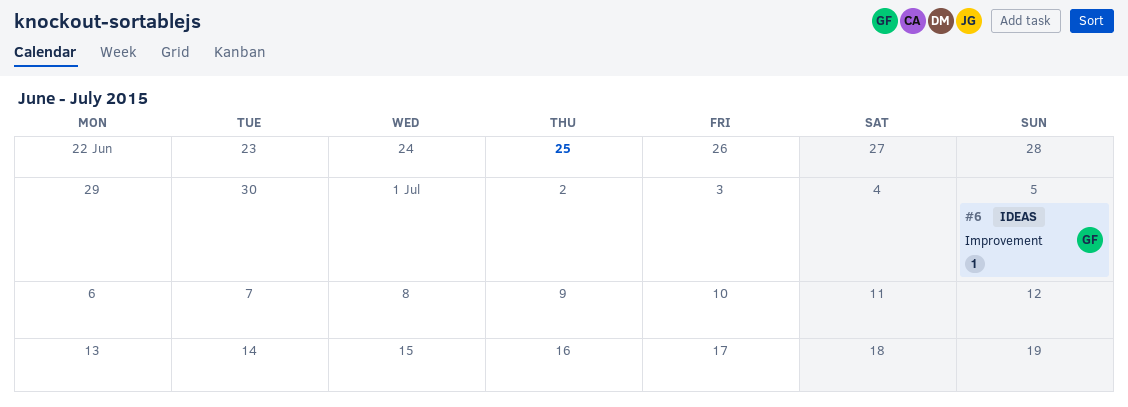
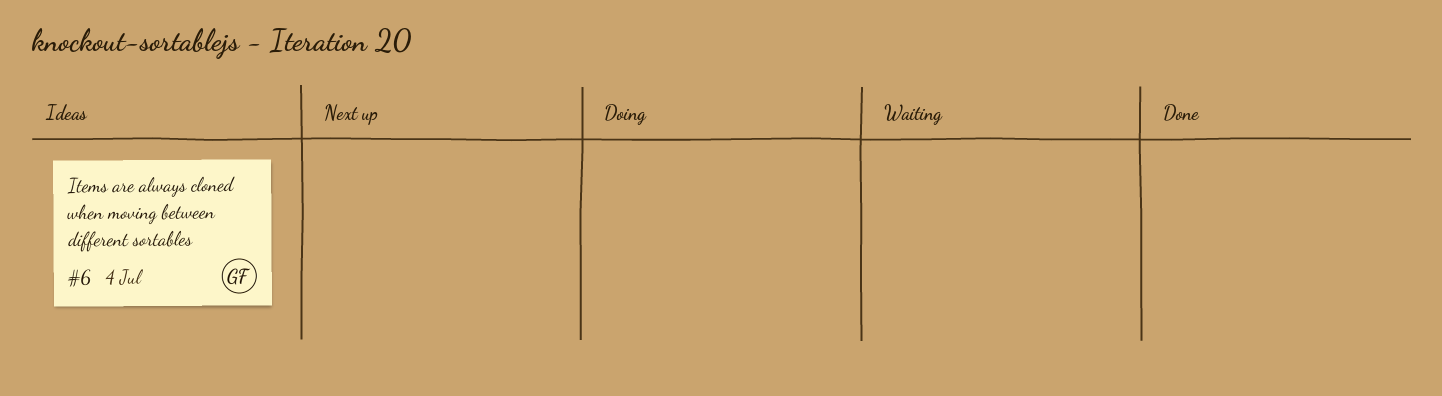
#6, due: Jul 5 -> Jul 4

